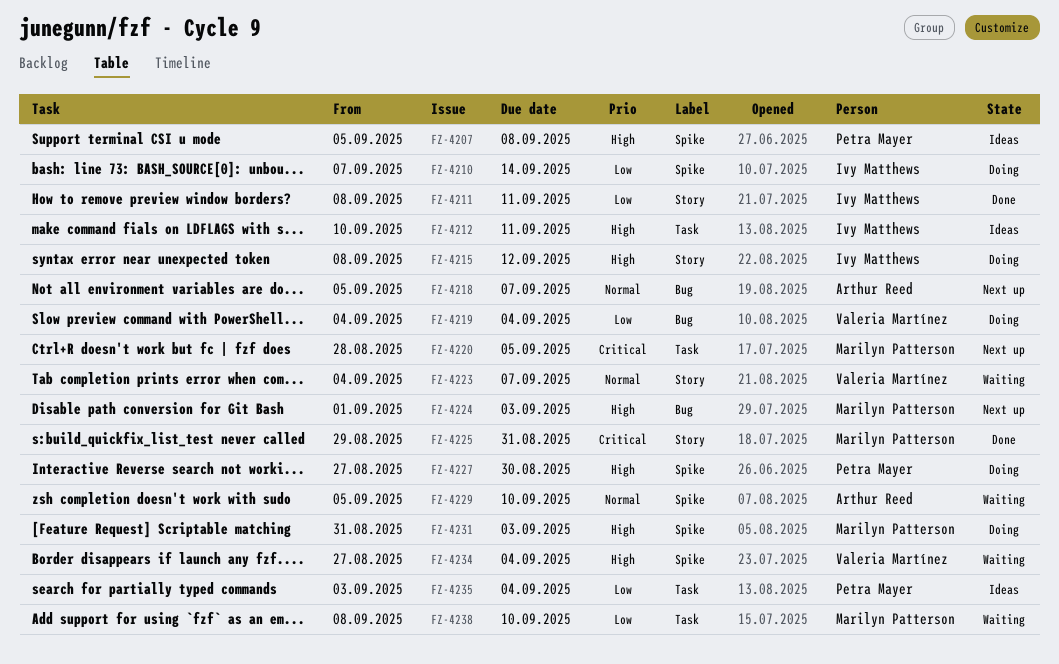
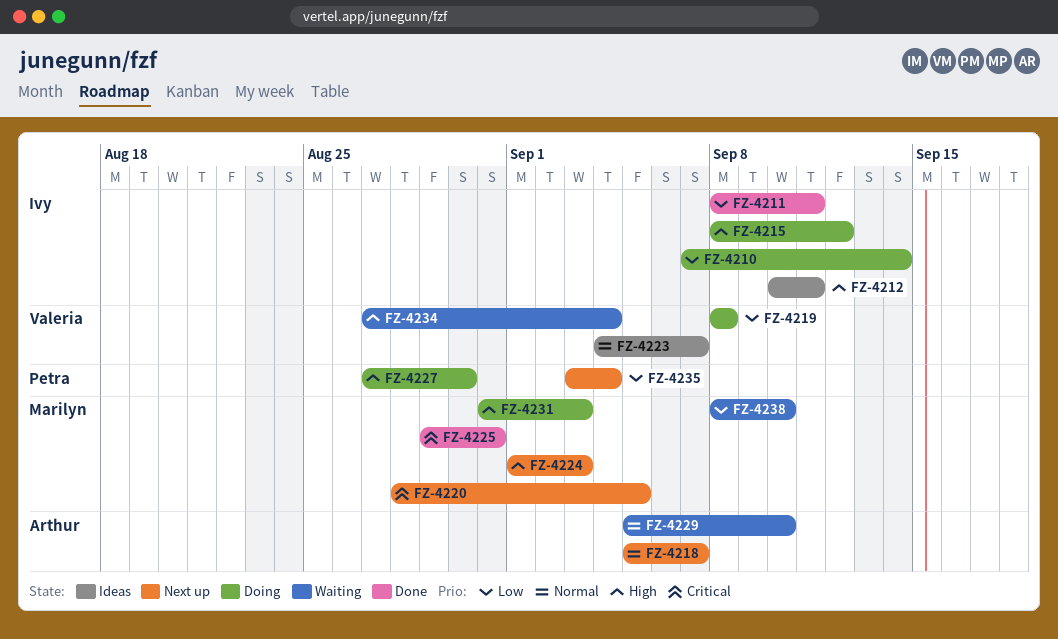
FZ-4207: present -> none
FZ-4219, start: Sep 4 -> Sep 8
FZ-4219, due: Sep 4 -> Sep 8
FZ-4223, status: Waiting -> Ideas
FZ-4235, status: Ideas -> Next up

